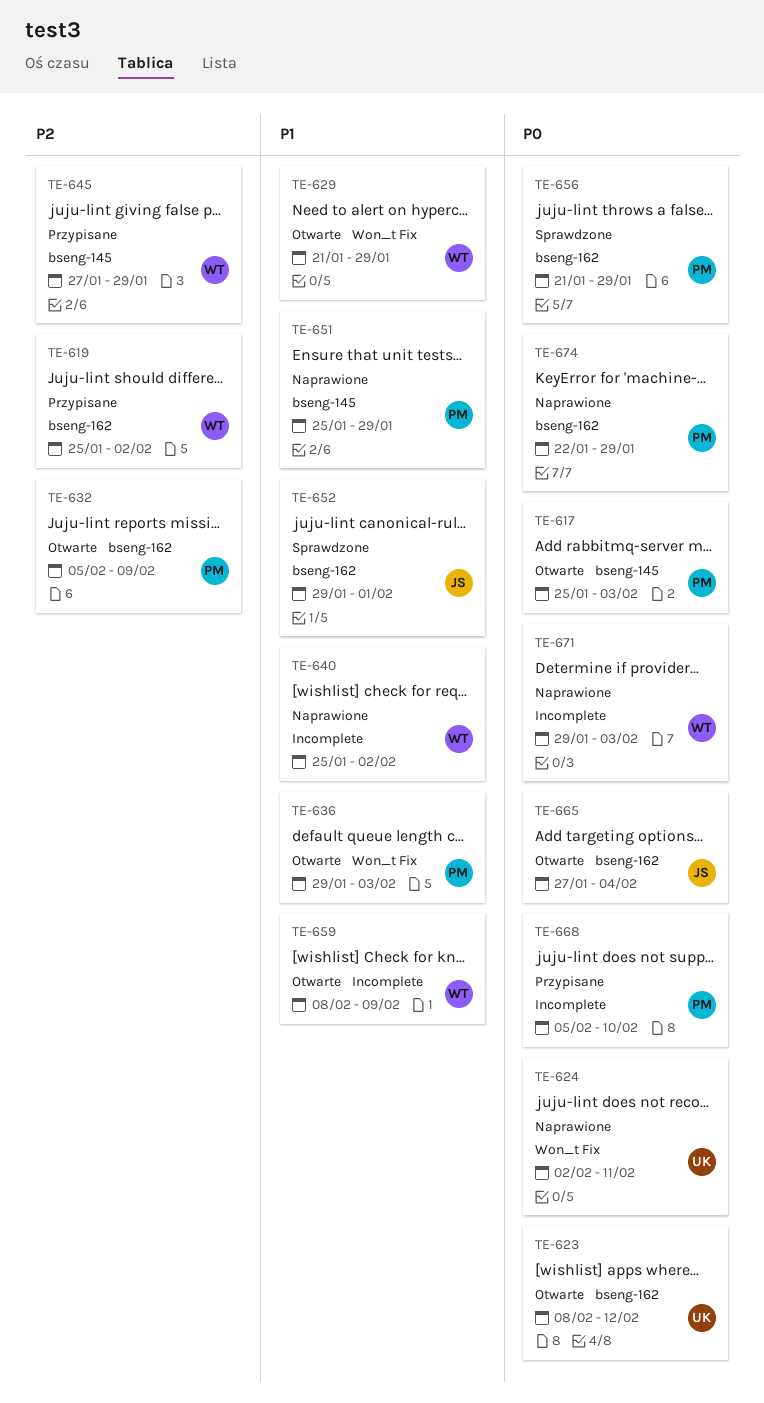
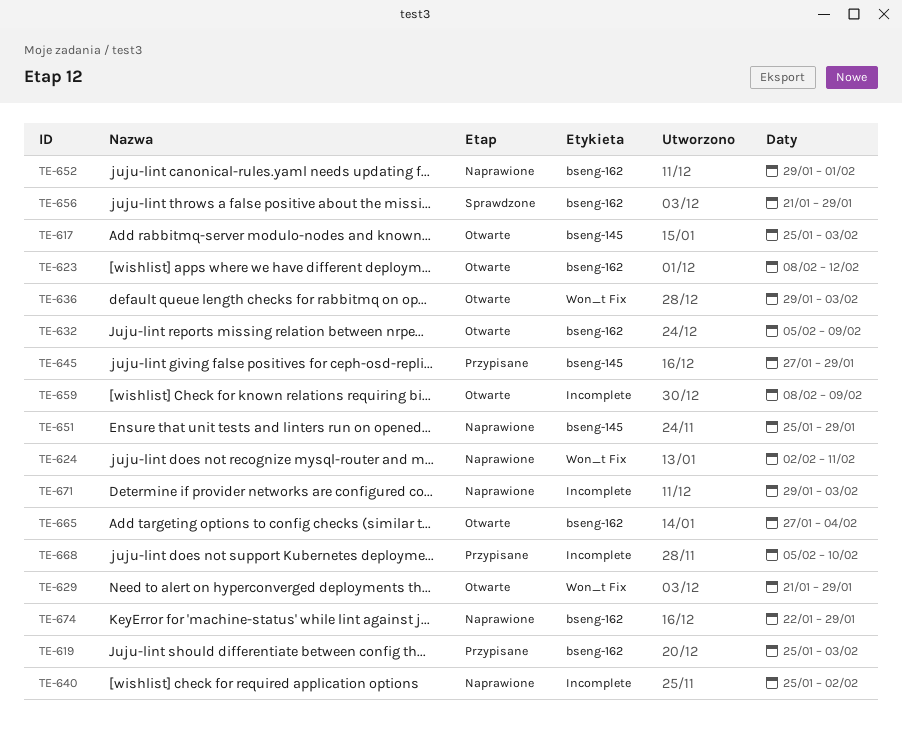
TE-619, due: Feb 2 -> Feb 3
TE-652, status: Sprawdzone -> Naprawione

